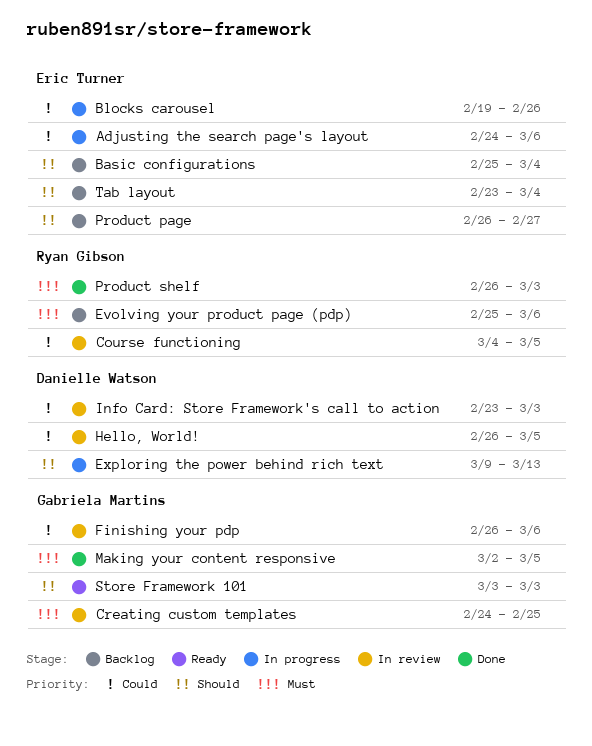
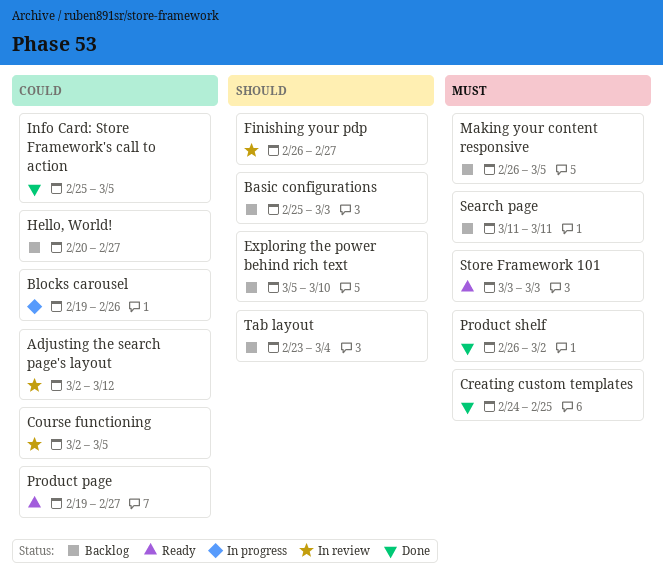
Adjusting the search page's layout, status: In progress -> In review
Adjusting the search page's layout, start: Feb 24 -> Mar 2
Adjusting the search page's layout, due: Mar 6 -> Mar 12
Basic configurations, due: Mar 4 -> Mar 3
Course functioning, start: Mar 4 -> Mar 2
Creating custom templates, status: In review -> Done
Evolving your product page (pdp): present -> none
Exploring the power behind rich text, status: In progress -> Backlog
Exploring the power behind rich text, start: Mar 9 -> Mar 5
Exploring the power behind rich text, due: Mar 13 -> Mar 10
Finishing your pdp, priority: Could -> Should
Finishing your pdp, due: Mar 6 -> Feb 27
Hello, World!, status: In review -> Backlog
Hello, World!, start: Feb 26 -> Feb 20
Hello, World!, due: Mar 5 -> Feb 27
Info Card: Store Framework's call to action, status: In review -> Done
Info Card: Store Framework's call to action, start: Feb 23 -> Feb 25
Info Card: Store Framework's call to action, due: Mar 3 -> Mar 5
Making your content responsive, status: Done -> Backlog
Making your content responsive, start: Mar 2 -> Feb 26
Product page, status: Backlog -> Ready
Product page, priority: Should -> Could
Product page, start: Feb 26 -> Feb 19
Product shelf, due: Mar 3 -> Mar 2
Search page: none -> present
Store Framework 101, priority: Should -> Must

